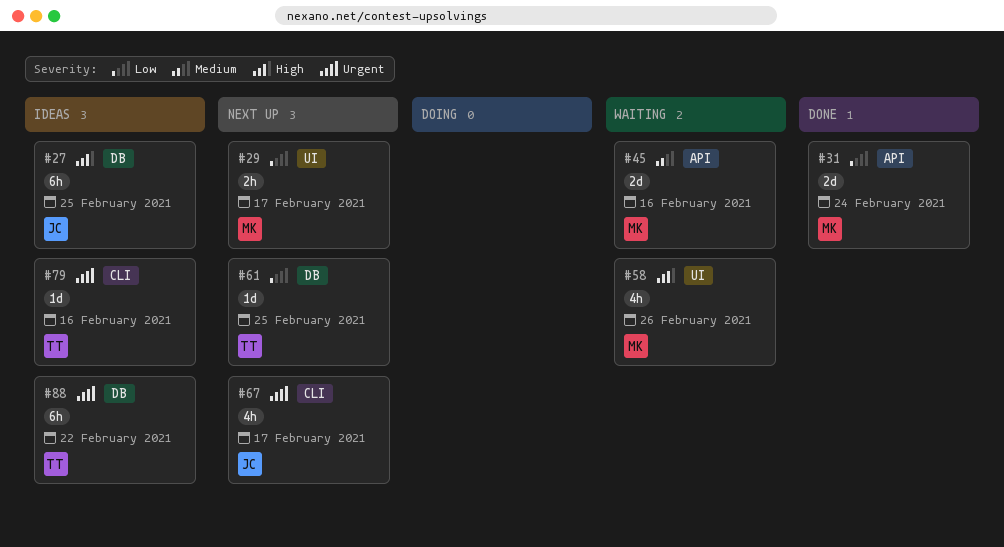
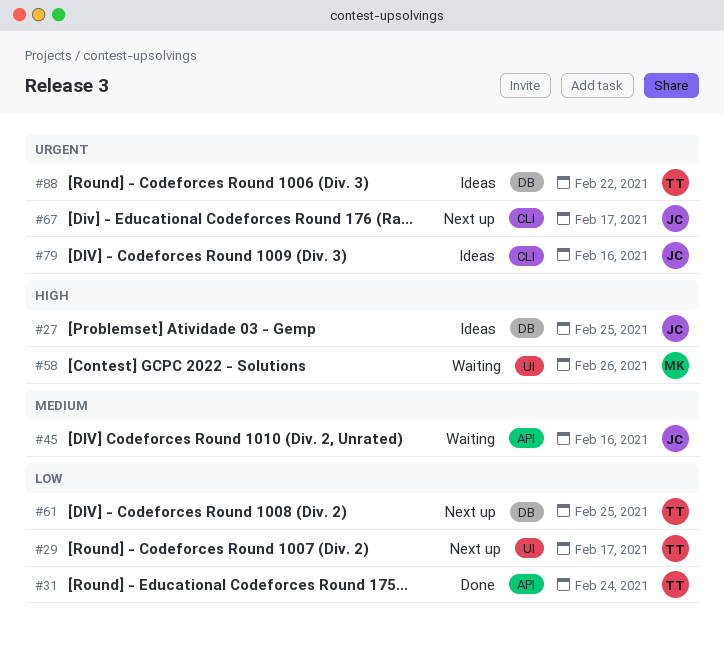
#29, owner: MK -> TT
#31, owner: MK -> TT
#45, owner: MK -> JC
#79, owner: TT -> JC

